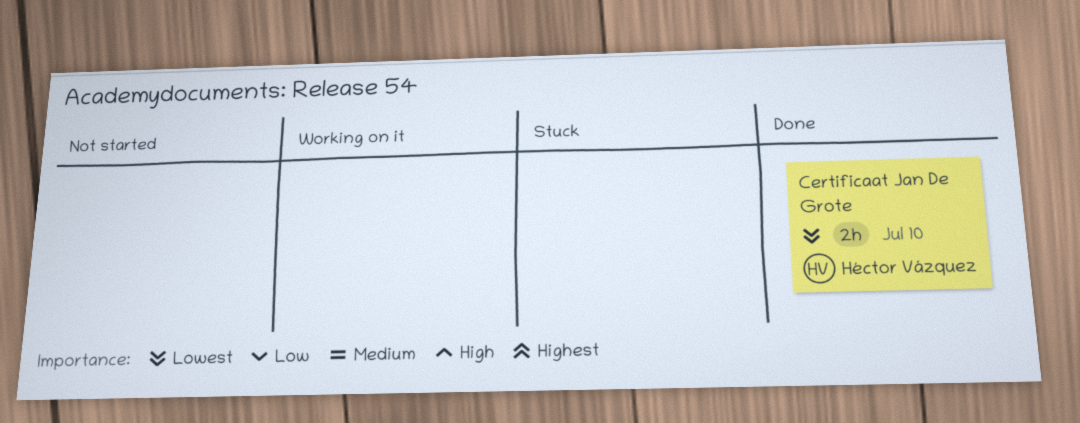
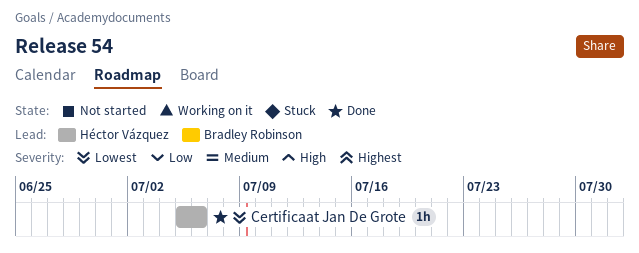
Certificaat Jan De Grote, estimate: 2h -> 1h
Certificaat Jan De Grote, due: Jul 10 -> Jul 6

